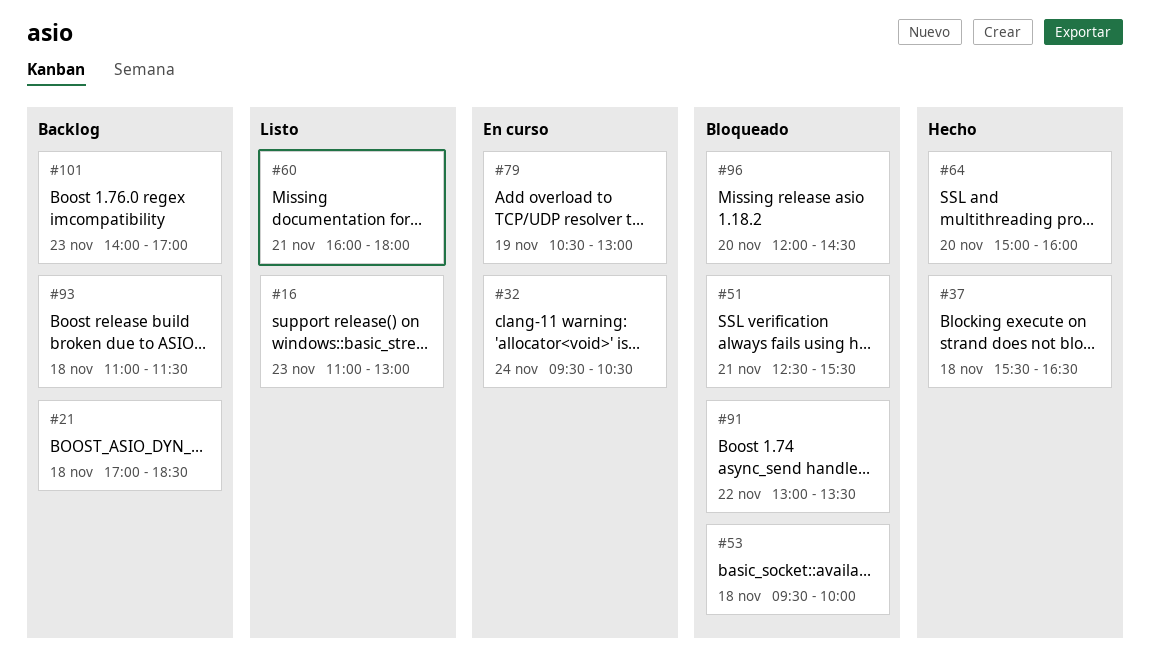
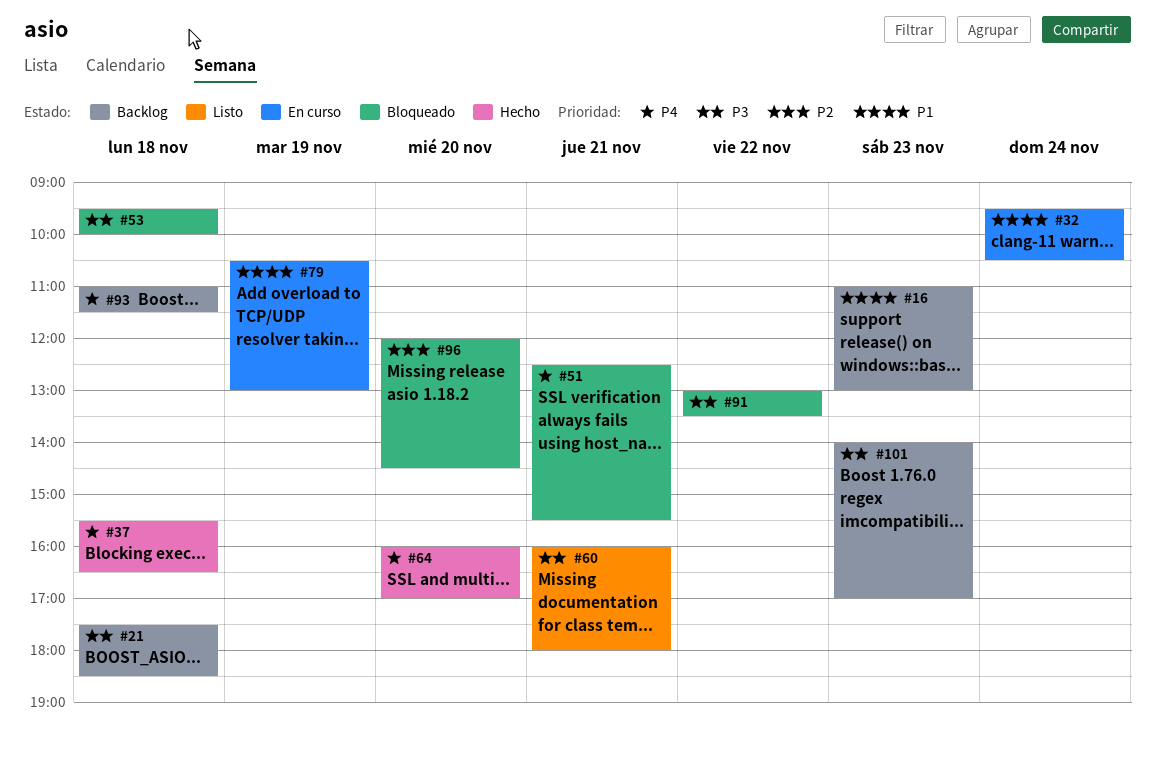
#16, status: Listo -> Backlog
#21, begins: 17:00 -> 17:30
#64, begins: 15:00 -> 16:00
#64, ends: 16:00 -> 17:00

